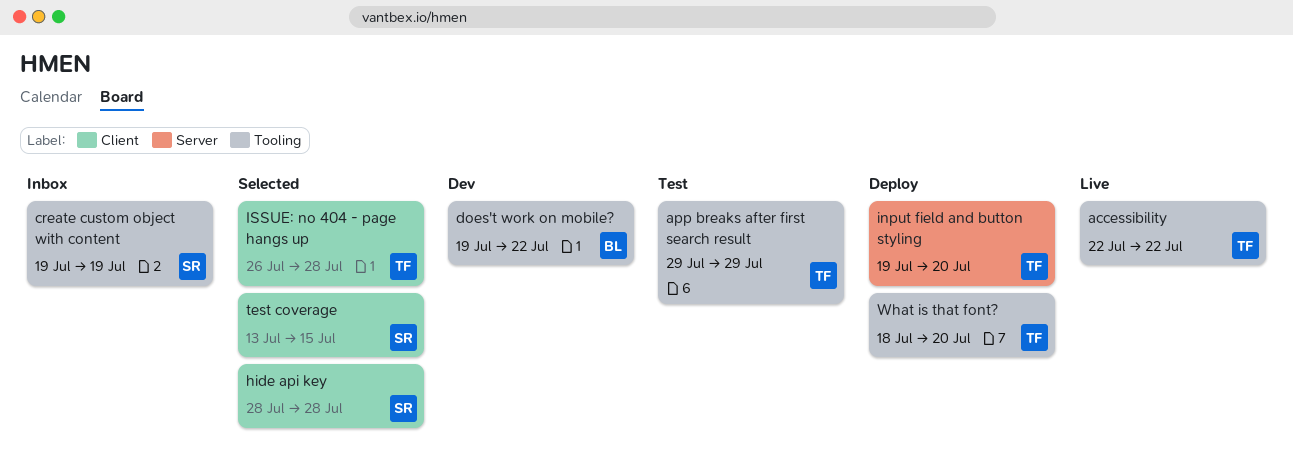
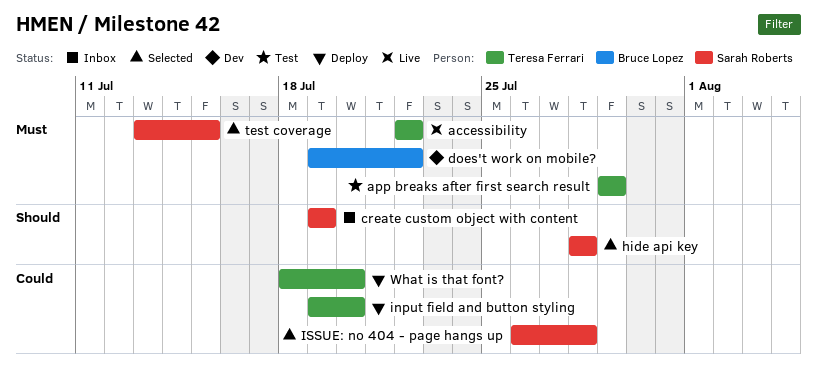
ISSUE: no 404 - page hangs up, owner: Teresa Ferrari -> Sarah Roberts

